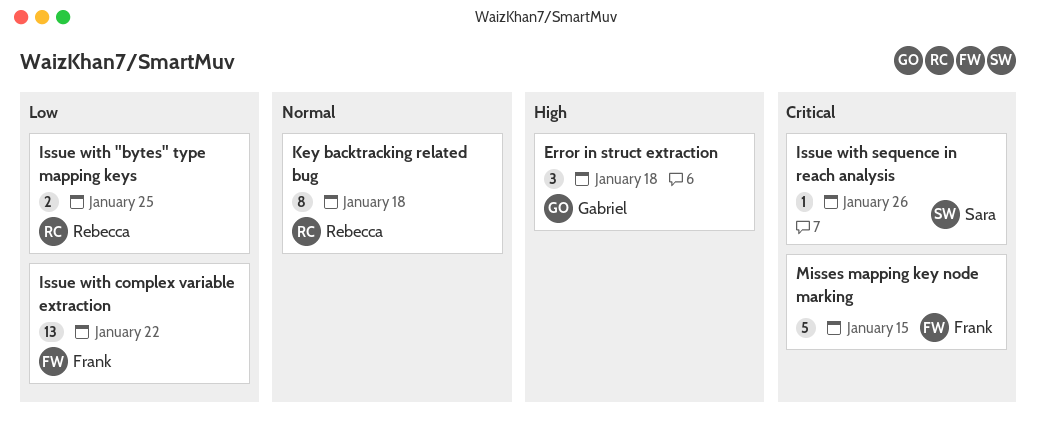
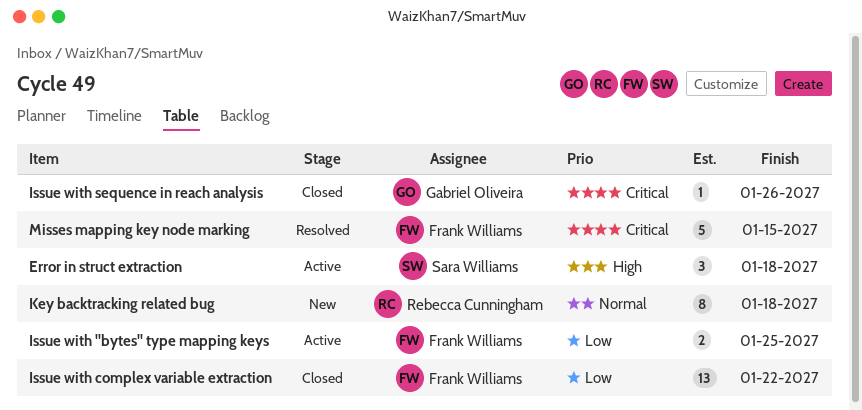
Error in struct extraction, owner: Gabriel Oliveira -> Sara Williams
Issue with "bytes" type mapping keys, owner: Rebecca Cunningham -> Frank Williams
Issue with sequence in reach analysis, owner: Sara Williams -> Gabriel Oliveira

